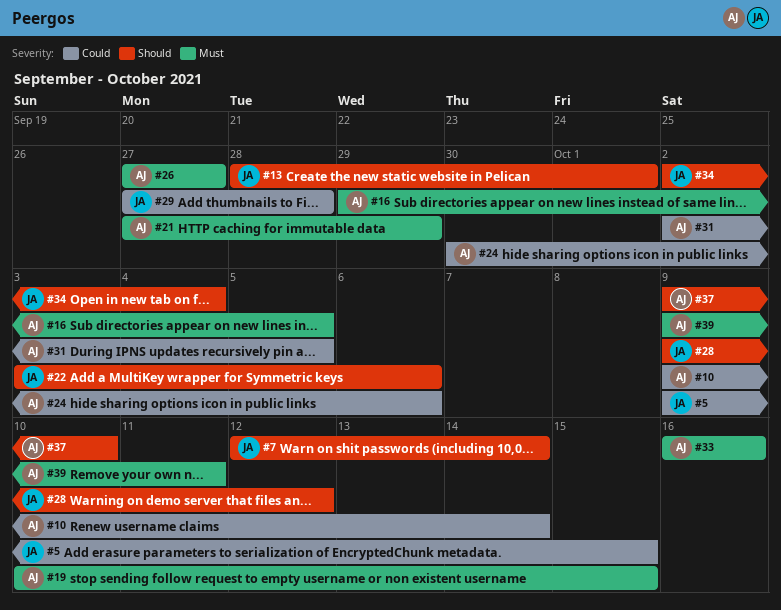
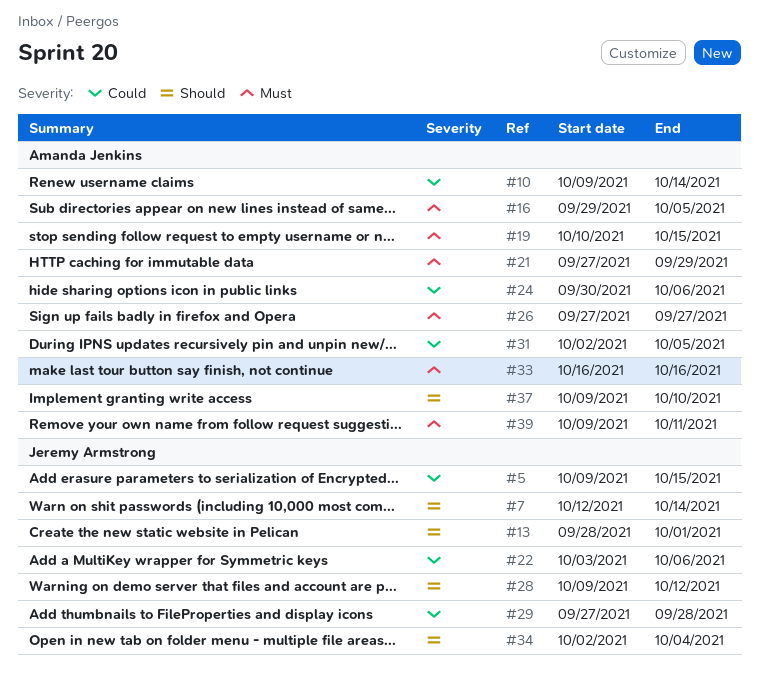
#22, priority: Should -> Could

